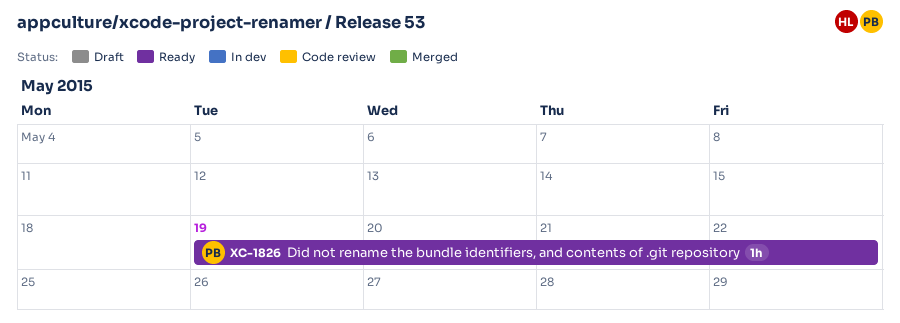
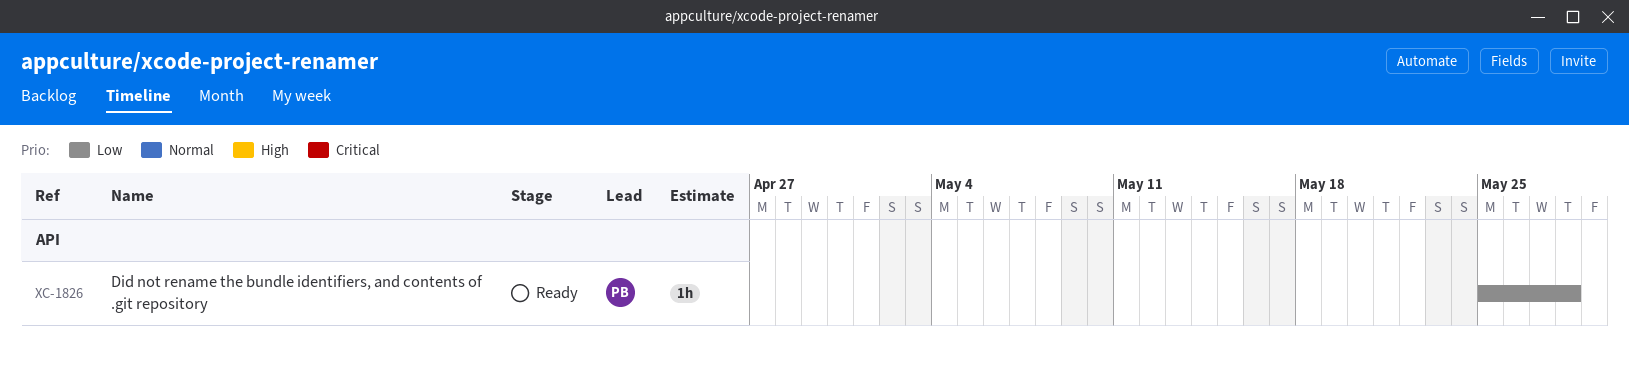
XC-1826, start: May 19 -> May 25
XC-1826, due: May 22 -> May 28

